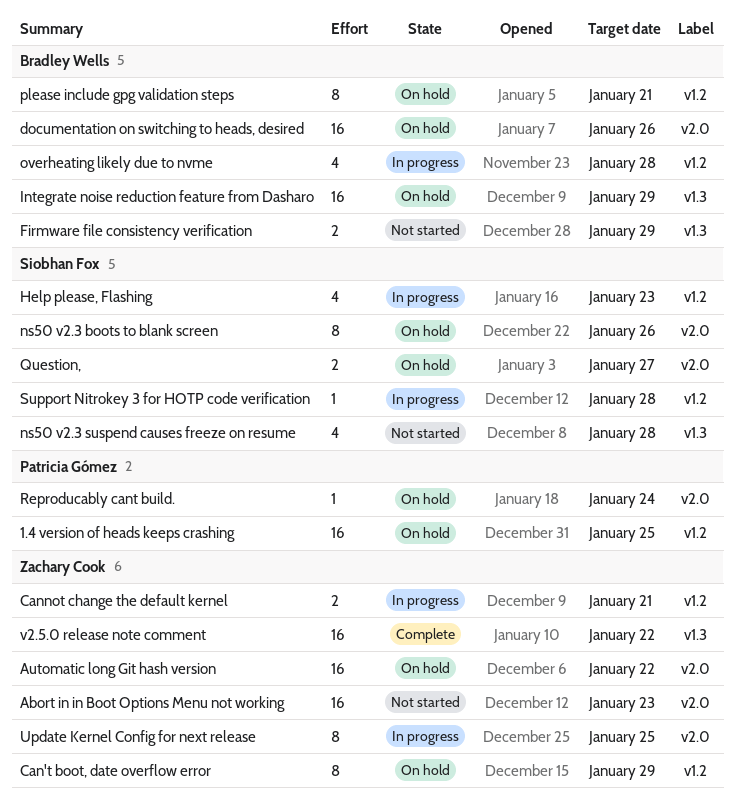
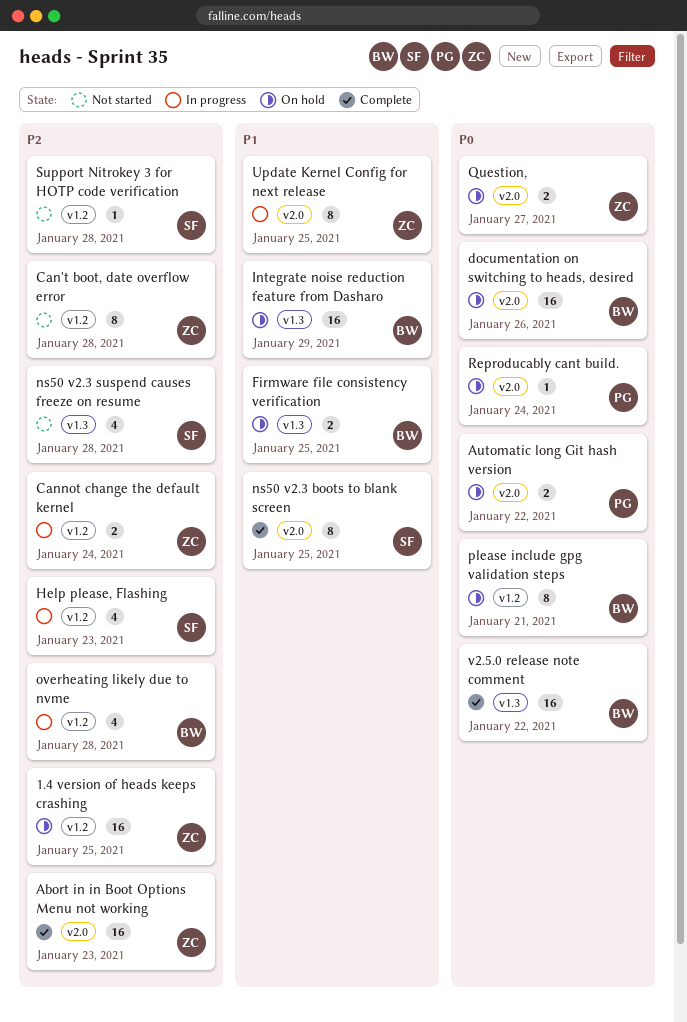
1.4 version of heads keeps crashing, owner: Patricia Gómez -> Zachary Cook
Abort in in Boot Options Menu not working, status: Not started -> Complete
Automatic long Git hash version, owner: Zachary Cook -> Patricia Gómez
Automatic long Git hash version, estimate: 16 -> 2
Can't boot, date overflow error, status: On hold -> Not started
Can't boot, date overflow error, due: Jan 29 -> Jan 28
Cannot change the default kernel, due: Jan 21 -> Jan 24
Firmware file consistency verification, status: Not started -> On hold
Firmware file consistency verification, due: Jan 29 -> Jan 25
ns50 v2.3 boots to blank screen, status: On hold -> Complete
ns50 v2.3 boots to blank screen, due: Jan 26 -> Jan 25
Question,, owner: Siobhan Fox -> Zachary Cook
Support Nitrokey 3 for HOTP code verification, status: In progress -> Not started
v2.5.0 release note comment, owner: Zachary Cook -> Bradley Wells

